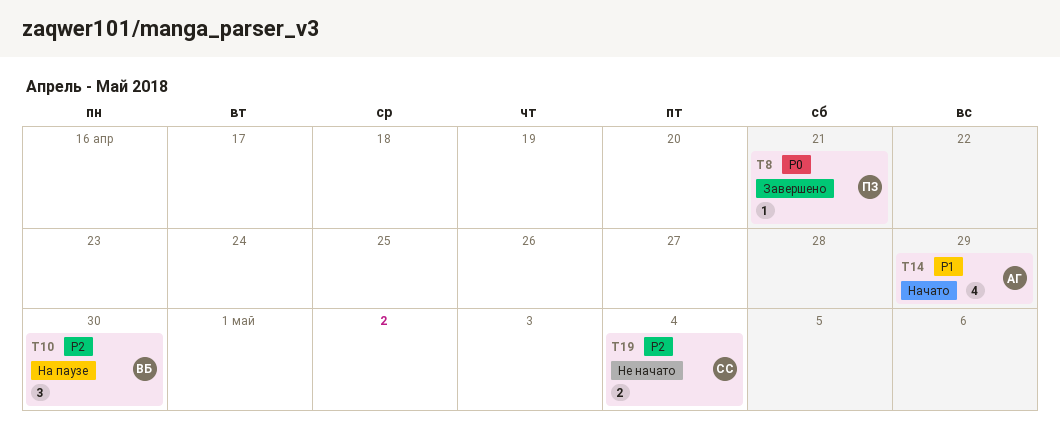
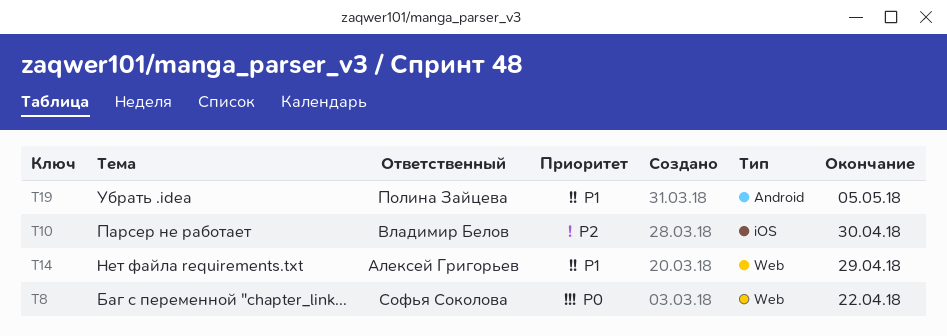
T8, owner: Полина Зайцева -> Софья Соколова
T8, due: Apr 21 -> Apr 22
T19, owner: Софья Соколова -> Полина Зайцева
T19, priority: P2 -> P1
T19, due: May 4 -> May 5

